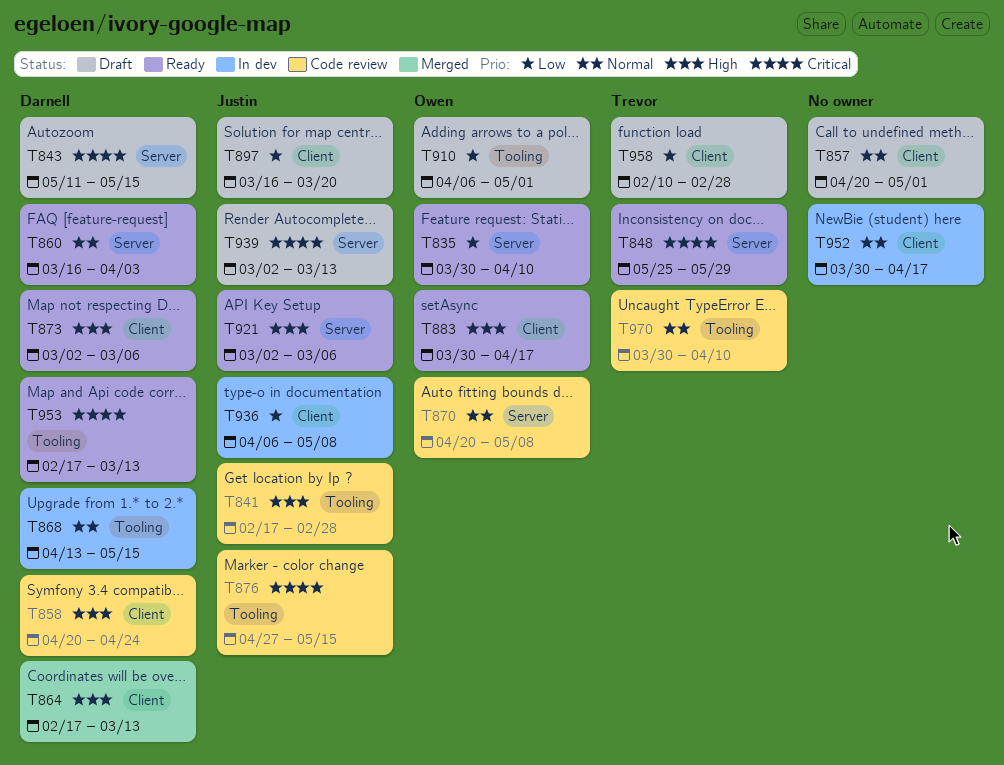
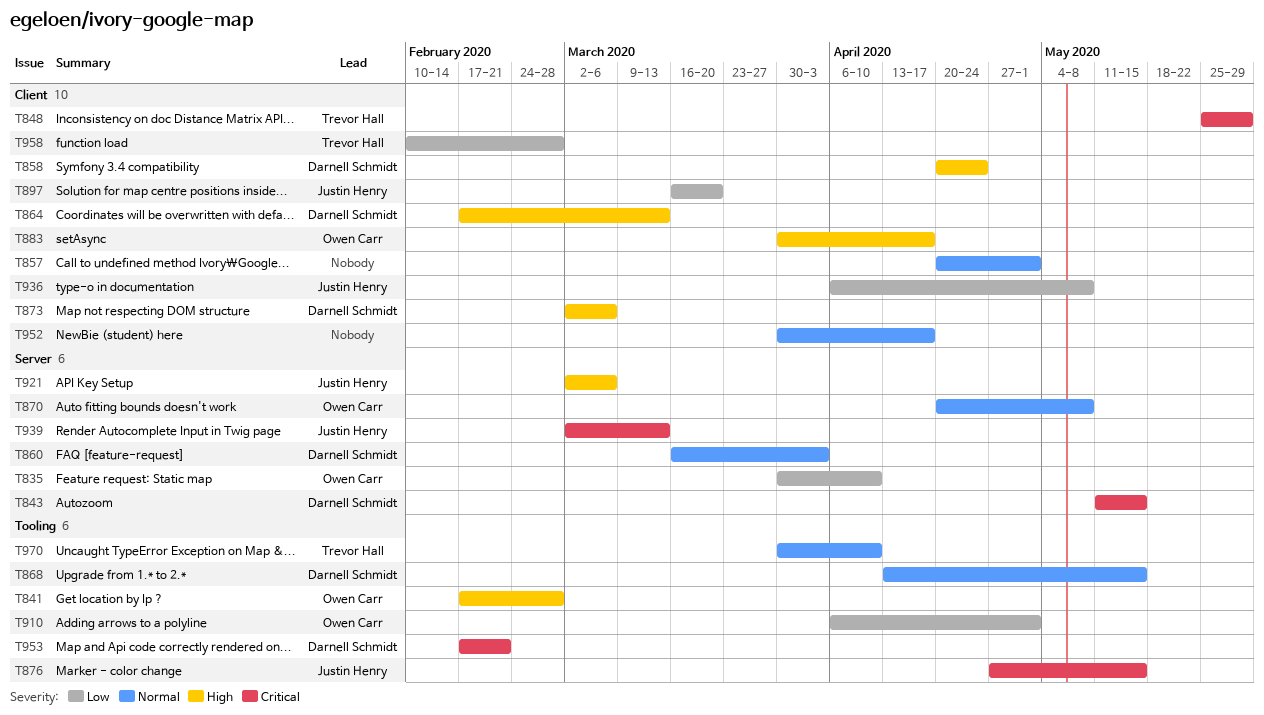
T841, owner: Justin Henry -> Owen Carr
T848, label: Server -> Client
T953, due: Mar 13 -> Feb 21

